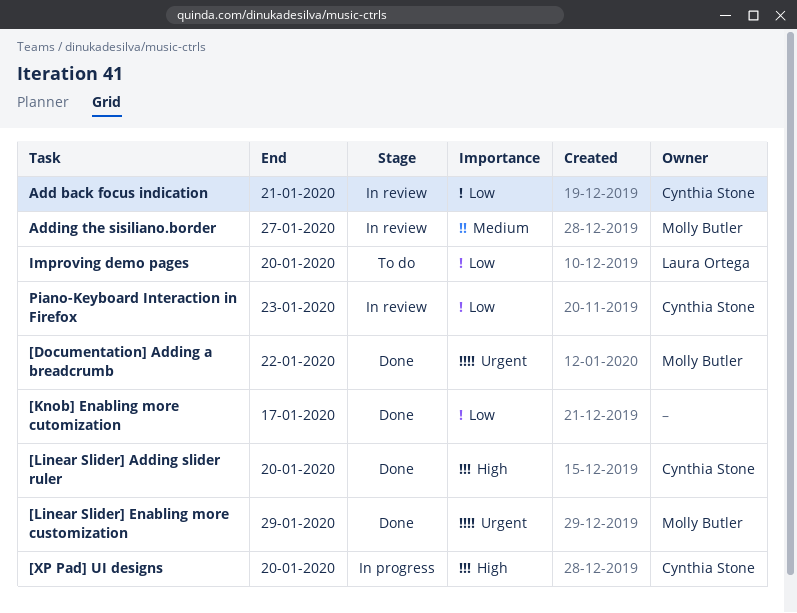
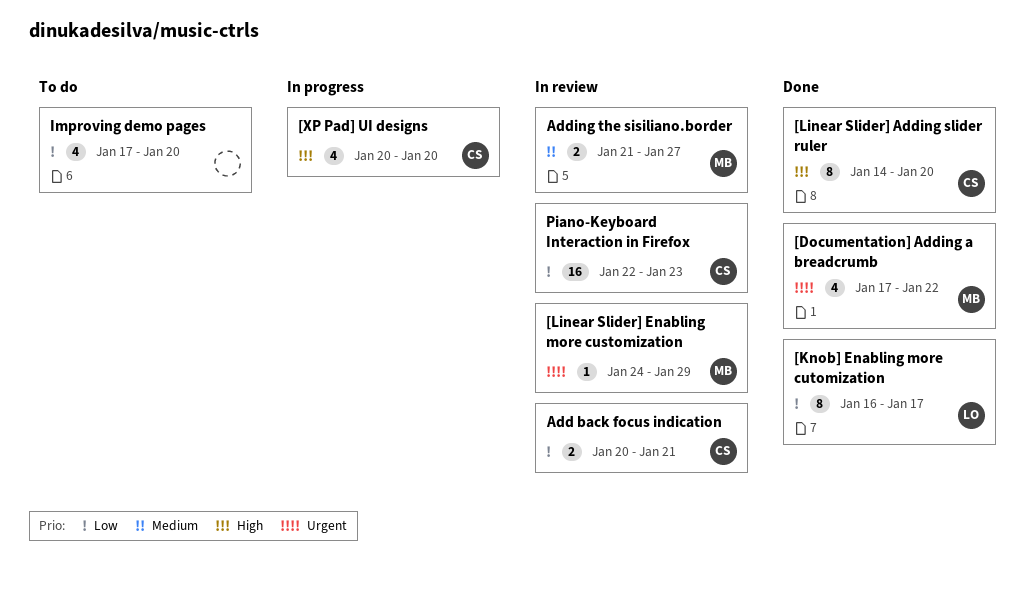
[Knob] Enabling more cutomization, owner: none -> Laura Ortega
[Linear Slider] Enabling more customization, status: Done -> In review
Improving demo pages, owner: Laura Ortega -> none

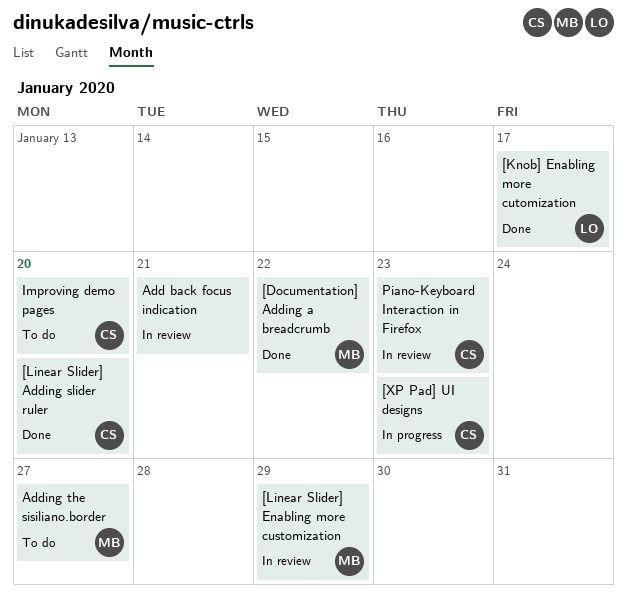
[XP Pad] UI designs, due: Jan 20 -> Jan 23
Add back focus indication, owner: CS -> none
Adding the sisiliano.border, status: In review -> To do
Improving demo pages, owner: none -> CS

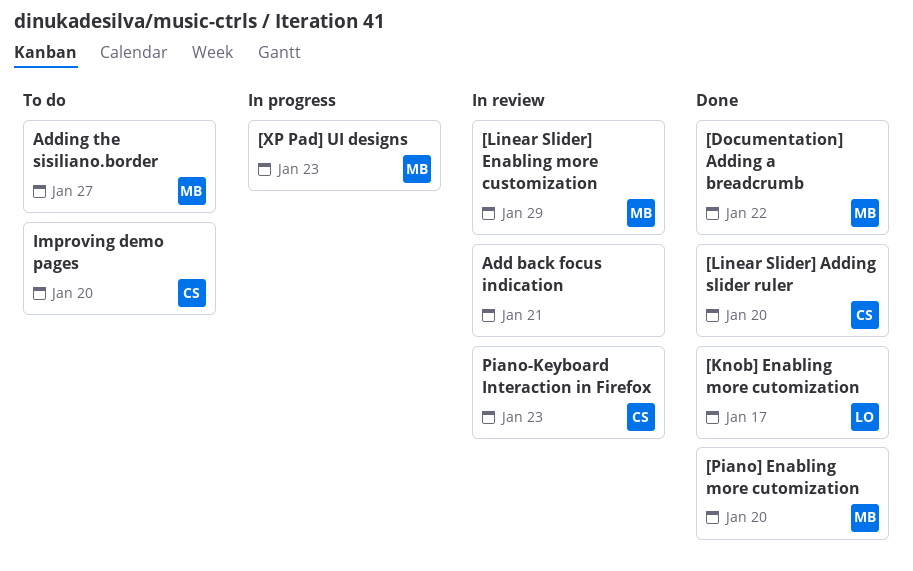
[Piano] Enabling more cutomization: none -> present
[XP Pad] UI designs, owner: CS -> MB

